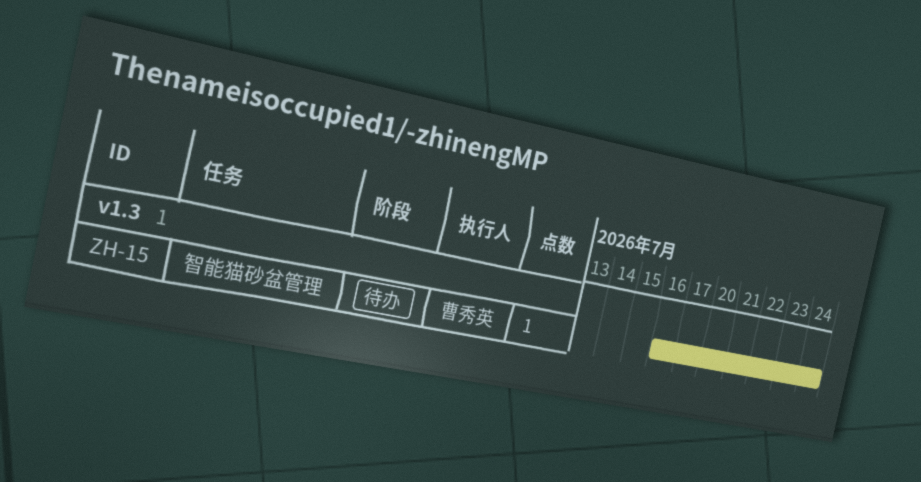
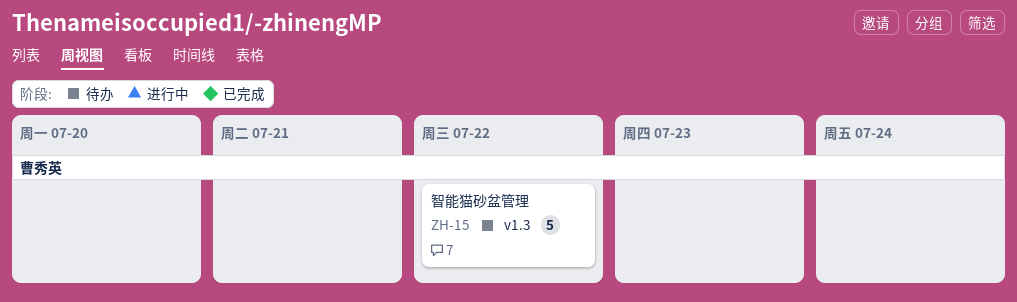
ZH-15, estimate: 1 -> 5
ZH-15, due: Jul 24 -> Jul 22

